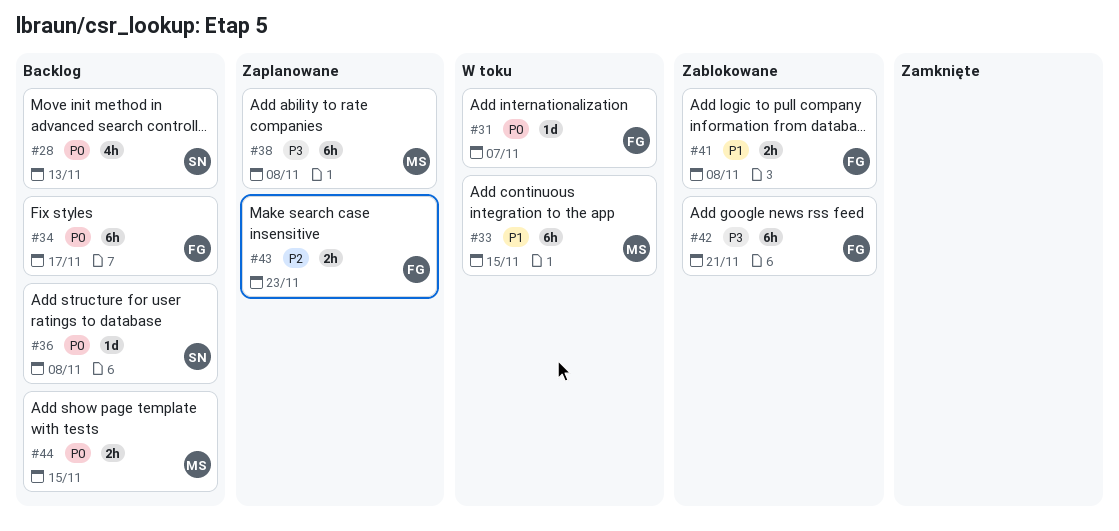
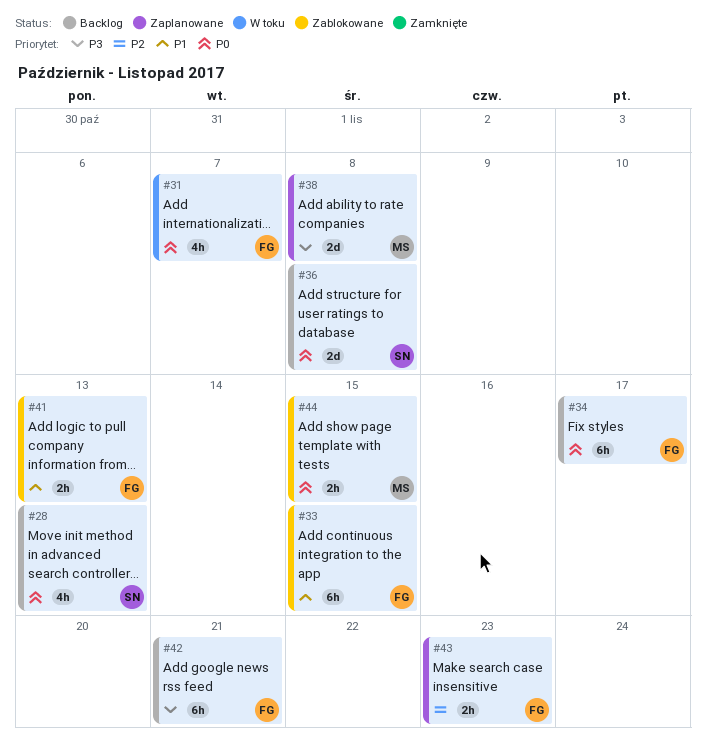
#31, estimate: 1d -> 4h
#33, status: W toku -> Zablokowane
#33, owner: MS -> FG
#36, estimate: 1d -> 2d
#38, estimate: 6h -> 2d
#41, due: Nov 8 -> Nov 13
#42, status: Zablokowane -> Backlog
#44, status: Backlog -> Zablokowane

